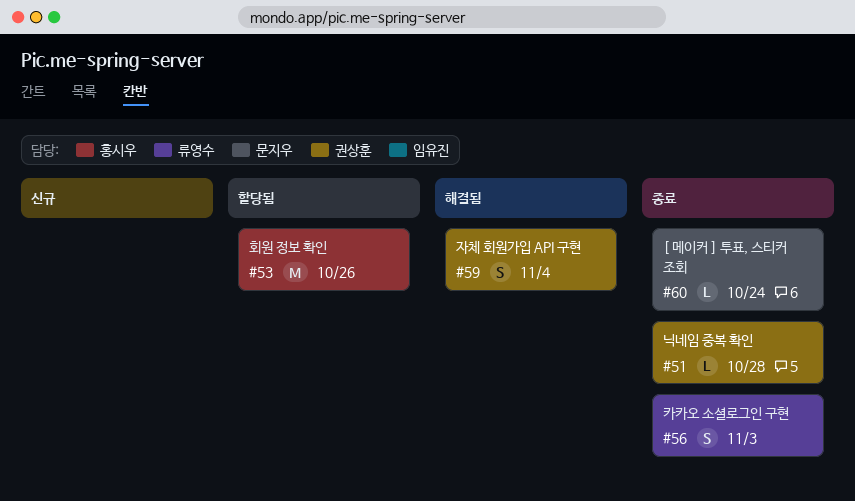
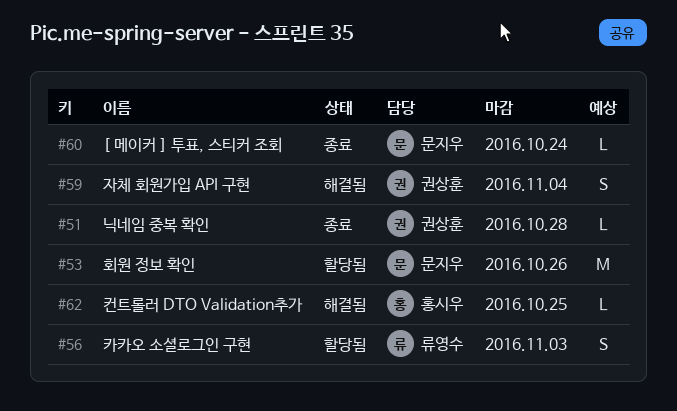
#53, owner: 홍시우 -> 문지우
#56, status: 종료 -> 할당됨
#62: none -> present

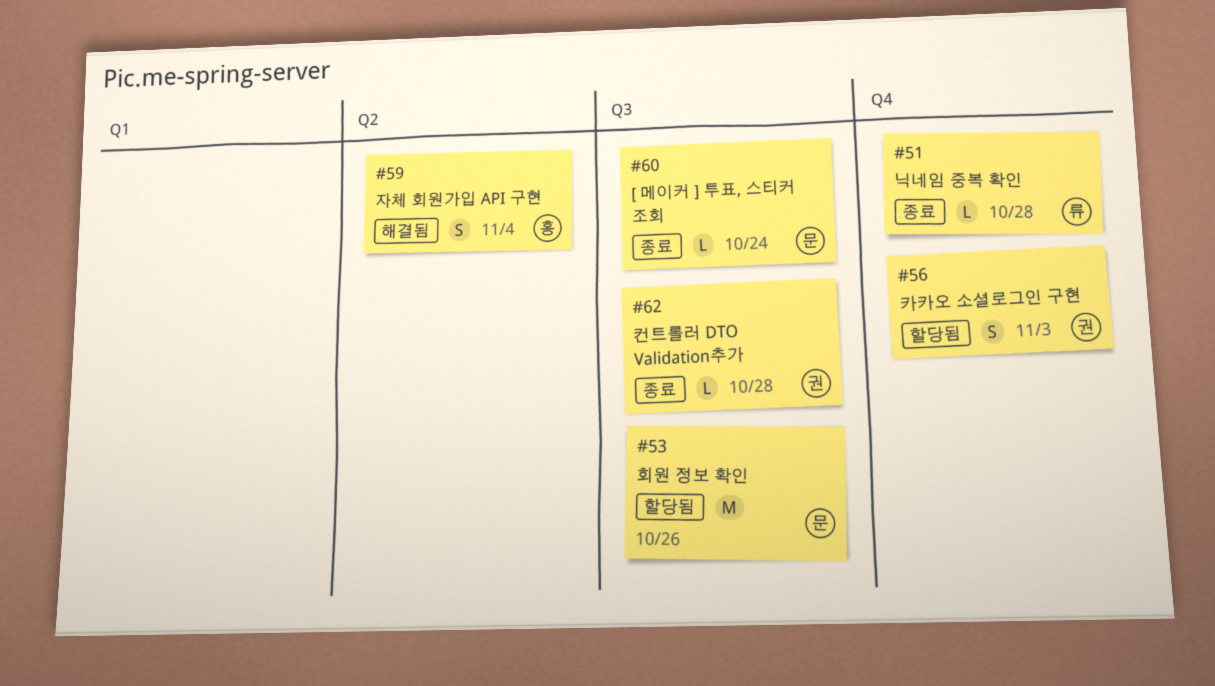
#51, owner: 권상훈 -> 류영수
#56, owner: 류영수 -> 권상훈
#59, owner: 권상훈 -> 홍시우
#62, status: 해결됨 -> 종료
#62, owner: 홍시우 -> 권상훈
#62, due: Oct 25 -> Oct 28

